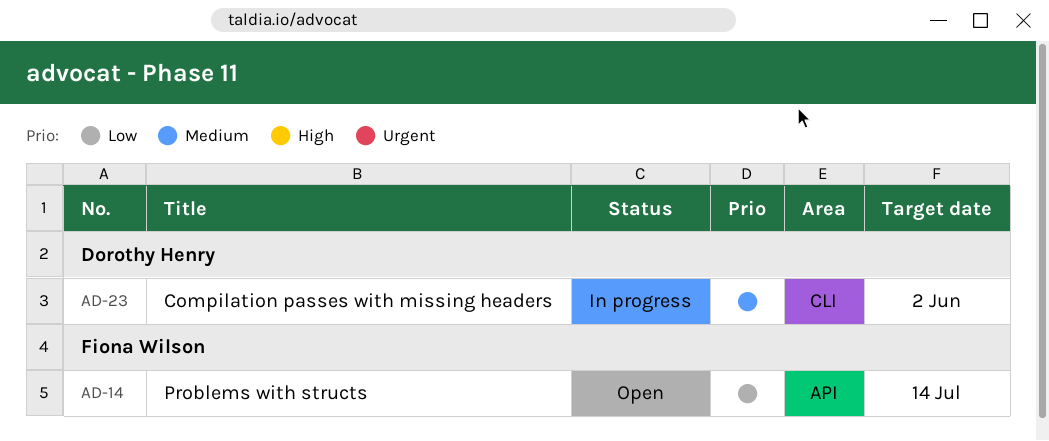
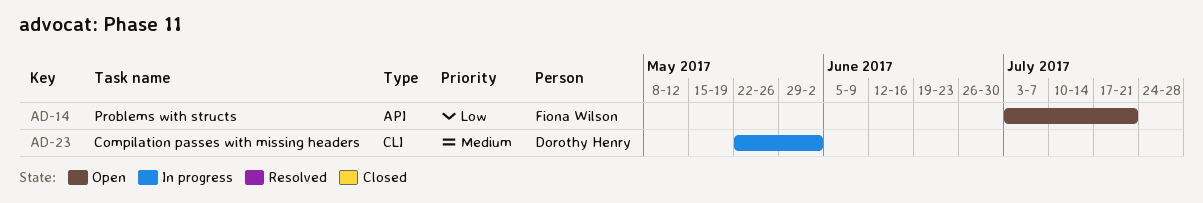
AD-14, due: Jul 14 -> Jul 21

